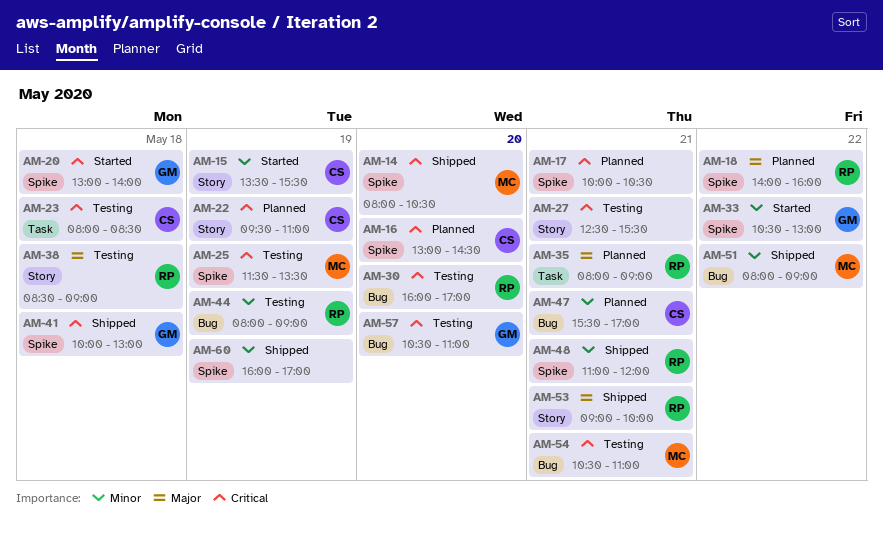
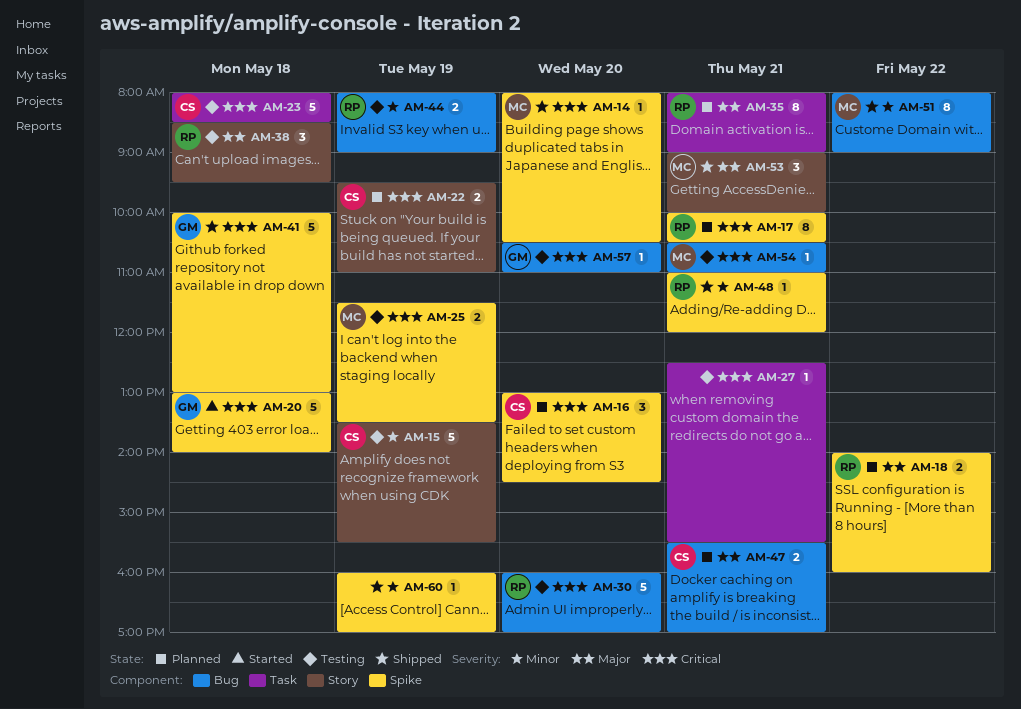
AM-15, status: Started -> Testing
AM-17, owner: none -> RP
AM-27, label: Story -> Task
AM-33: present -> none
AM-38, ends: 09:00 -> 09:30
AM-47, priority: Minor -> Major
AM-53, owner: RP -> MC

